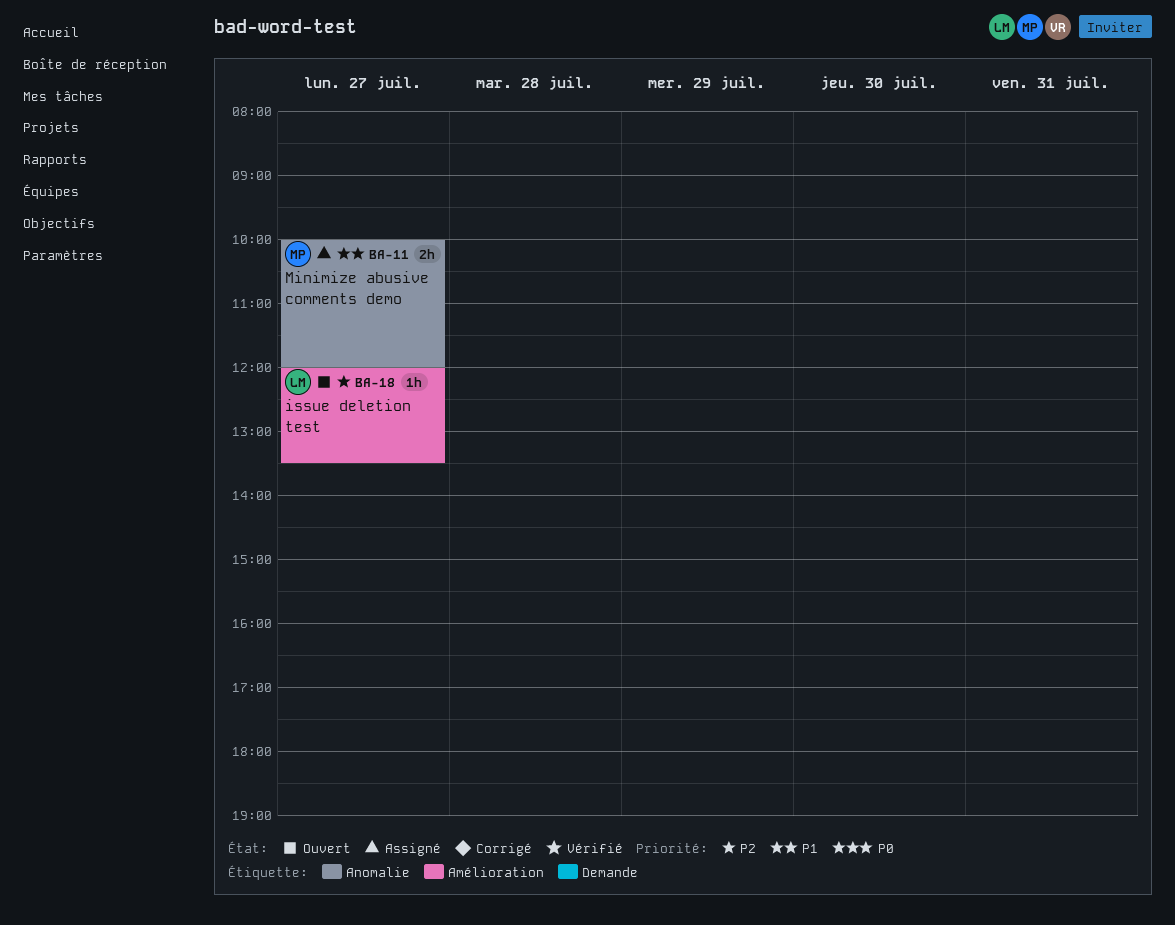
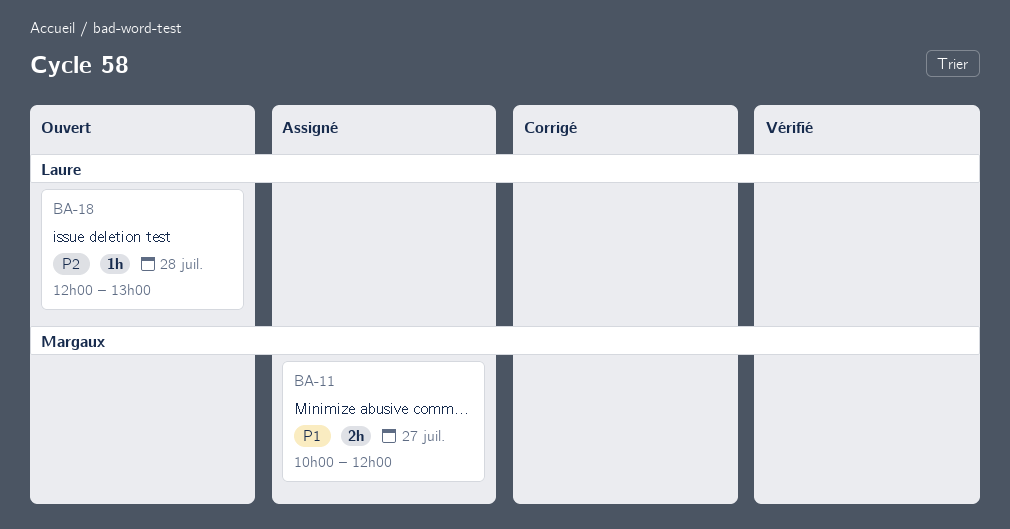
BA-18, day: Jul 27 -> Jul 28
BA-18, ends: 13:30 -> 13:00

